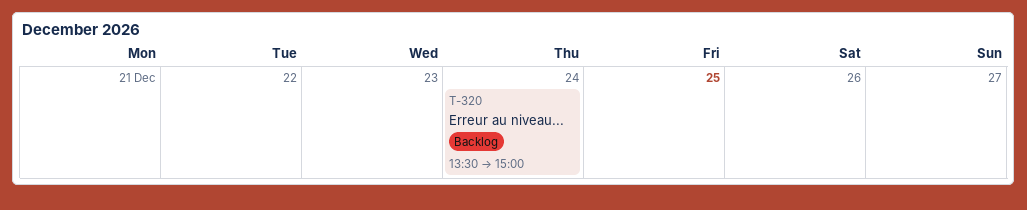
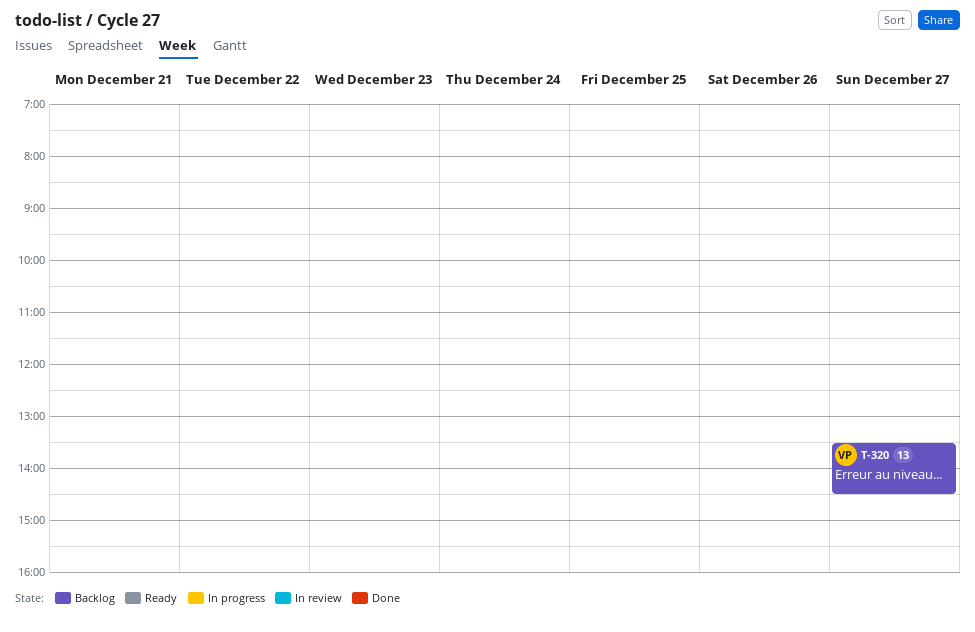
T-320, day: Dec 24 -> Dec 27
T-320, ends: 15:00 -> 14:30

